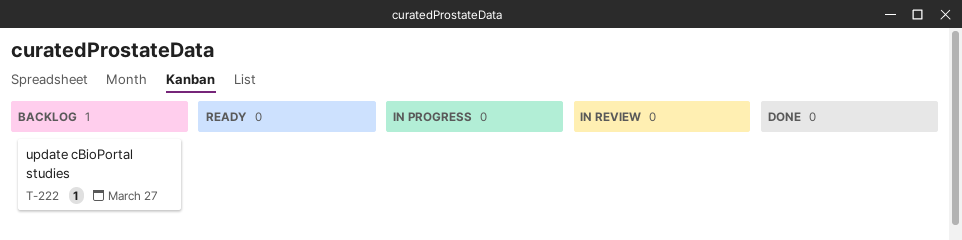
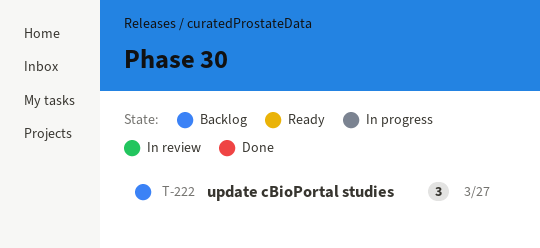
T-222, estimate: 1 -> 3

